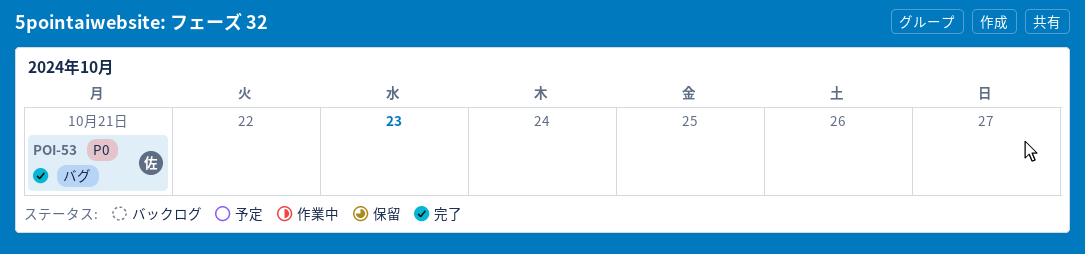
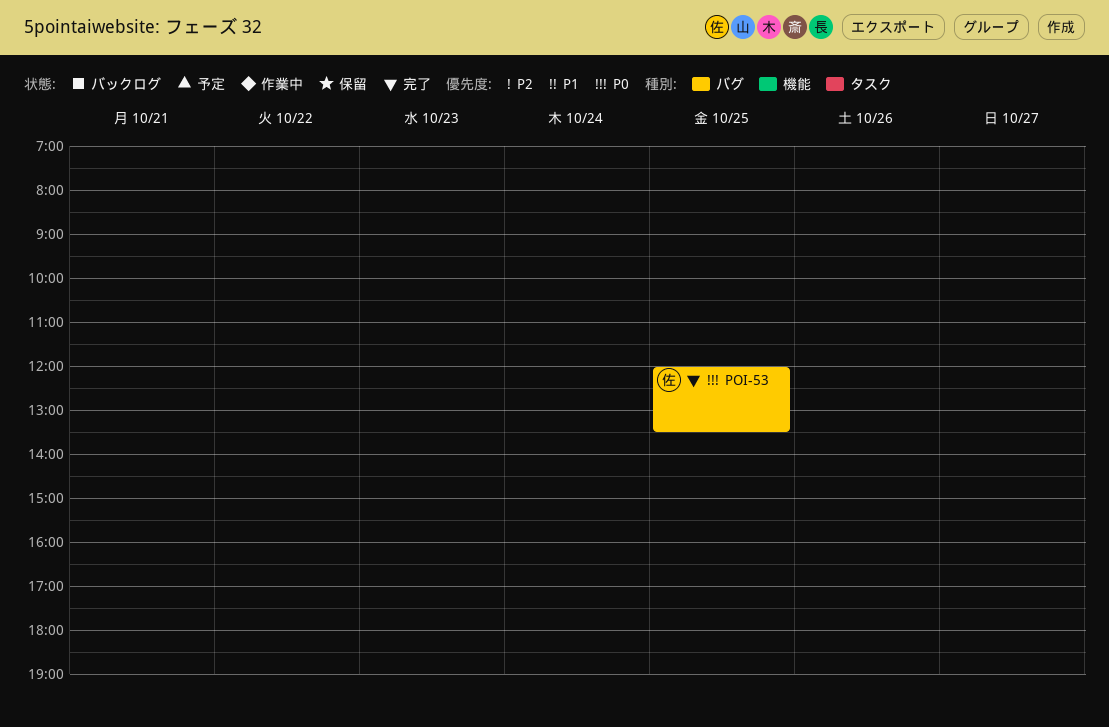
POI-53, day: Oct 21 -> Oct 25

